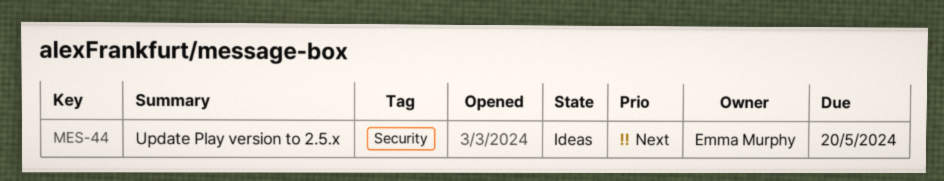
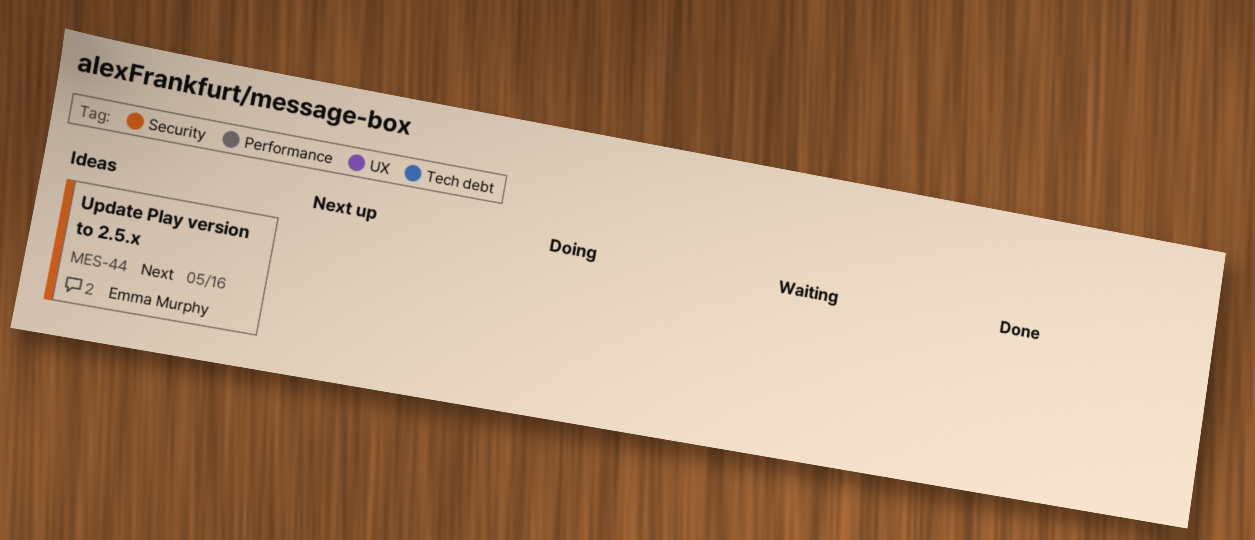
MES-44, due: May 20 -> May 16

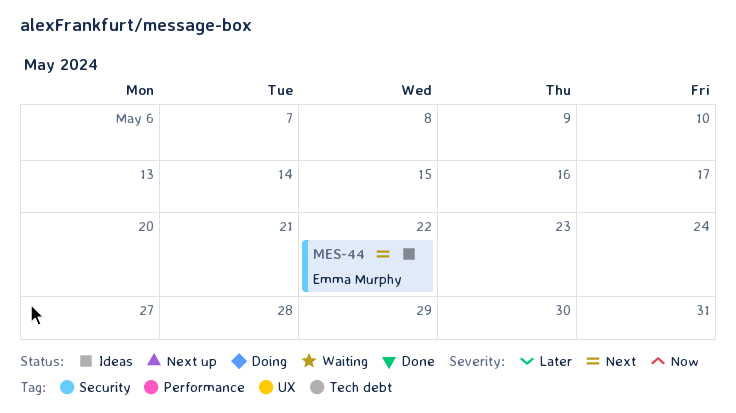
MES-44, due: May 16 -> May 22

